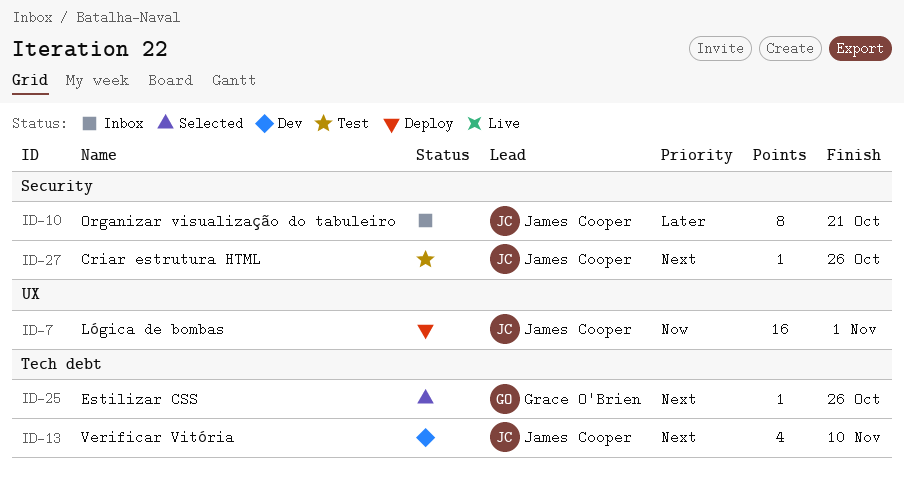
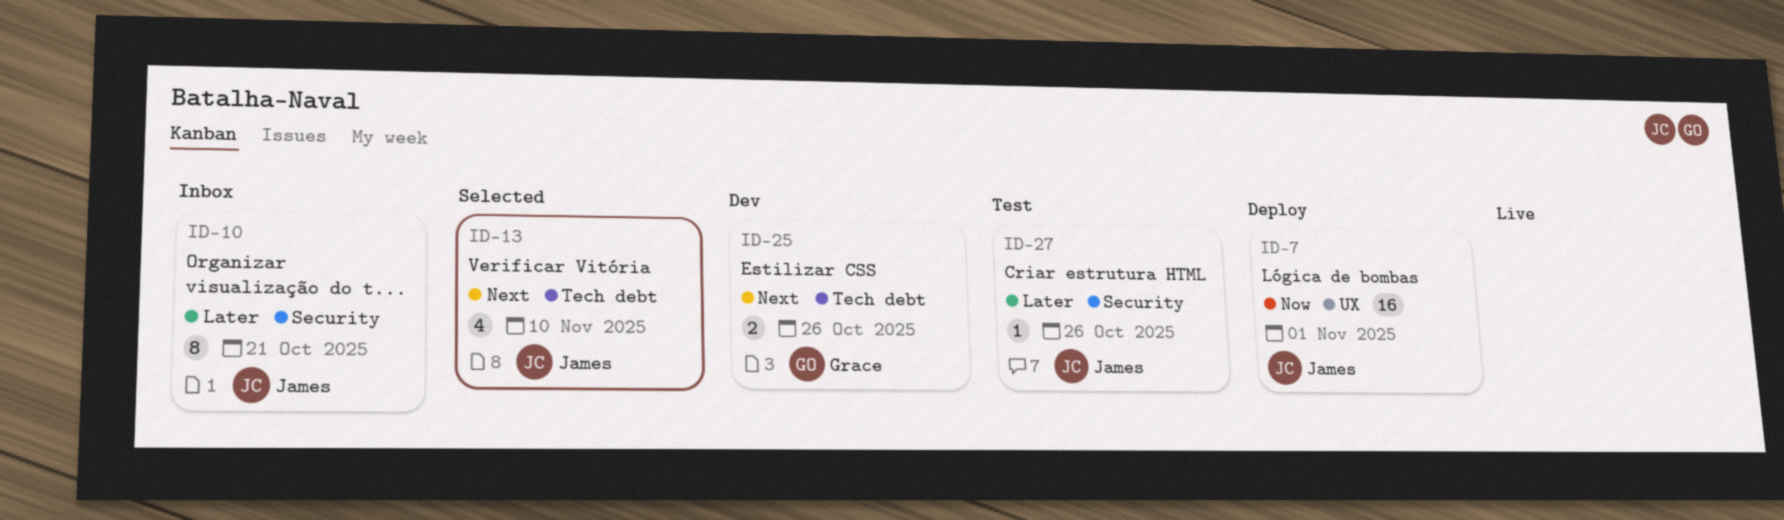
ID-13, status: Dev -> Selected
ID-25, status: Selected -> Dev
ID-25, estimate: 1 -> 2
ID-27, priority: Next -> Later

